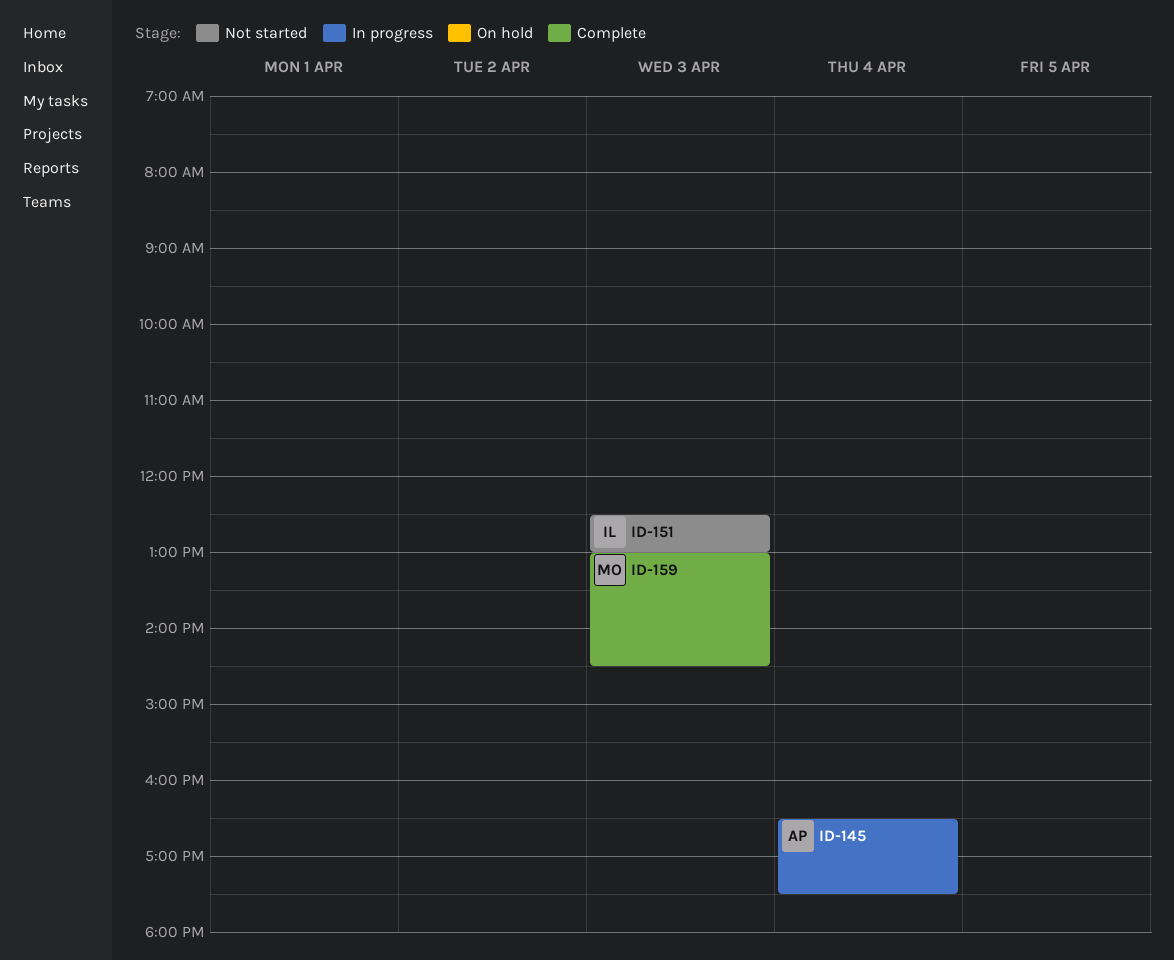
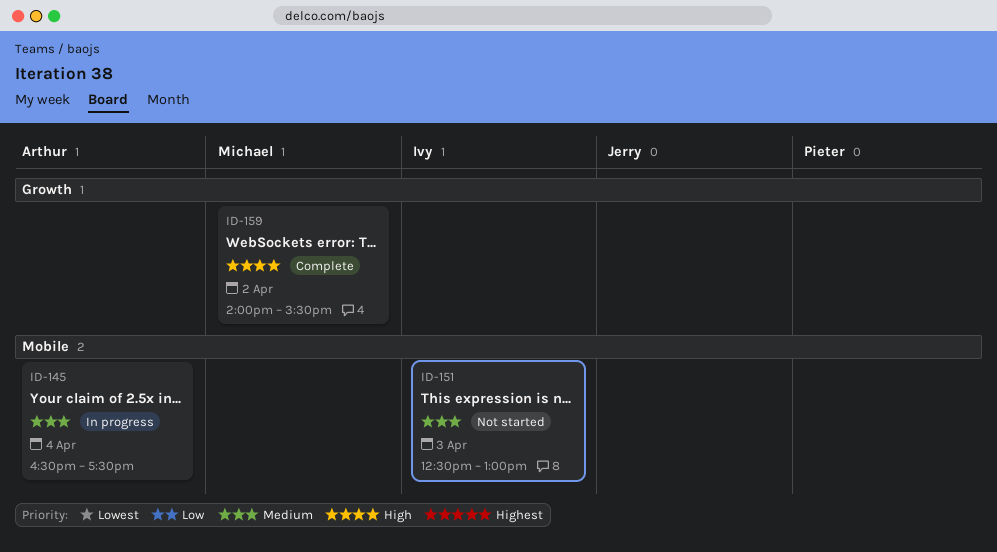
ID-159, day: Apr 3 -> Apr 2
ID-159, begins: 13:00 -> 14:00
ID-159, ends: 14:30 -> 15:30

